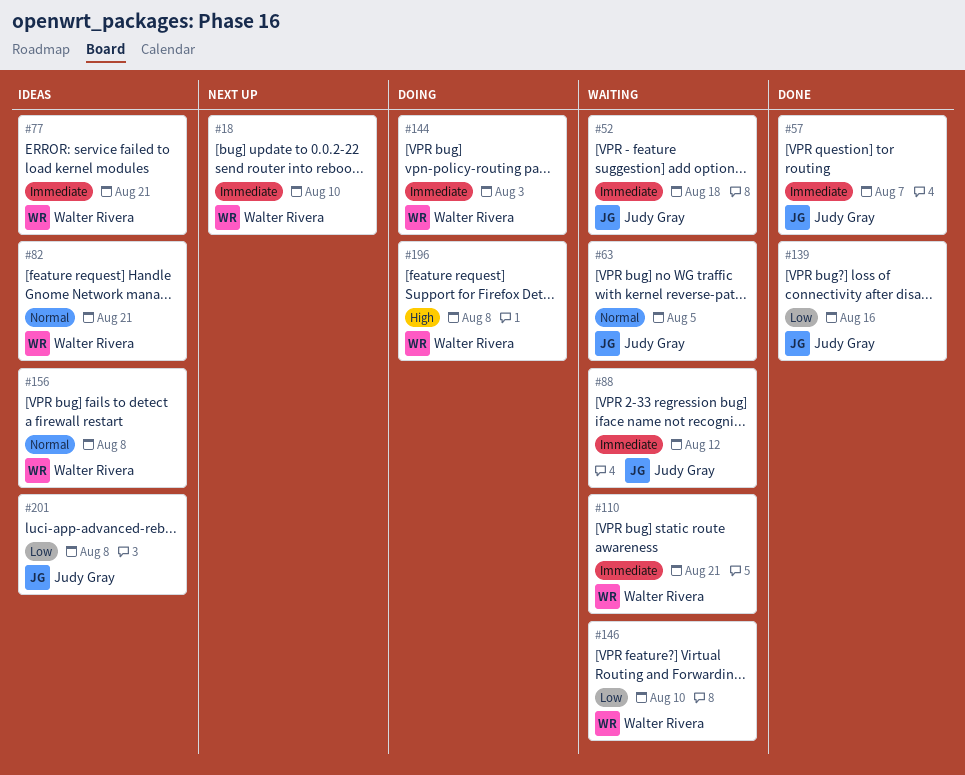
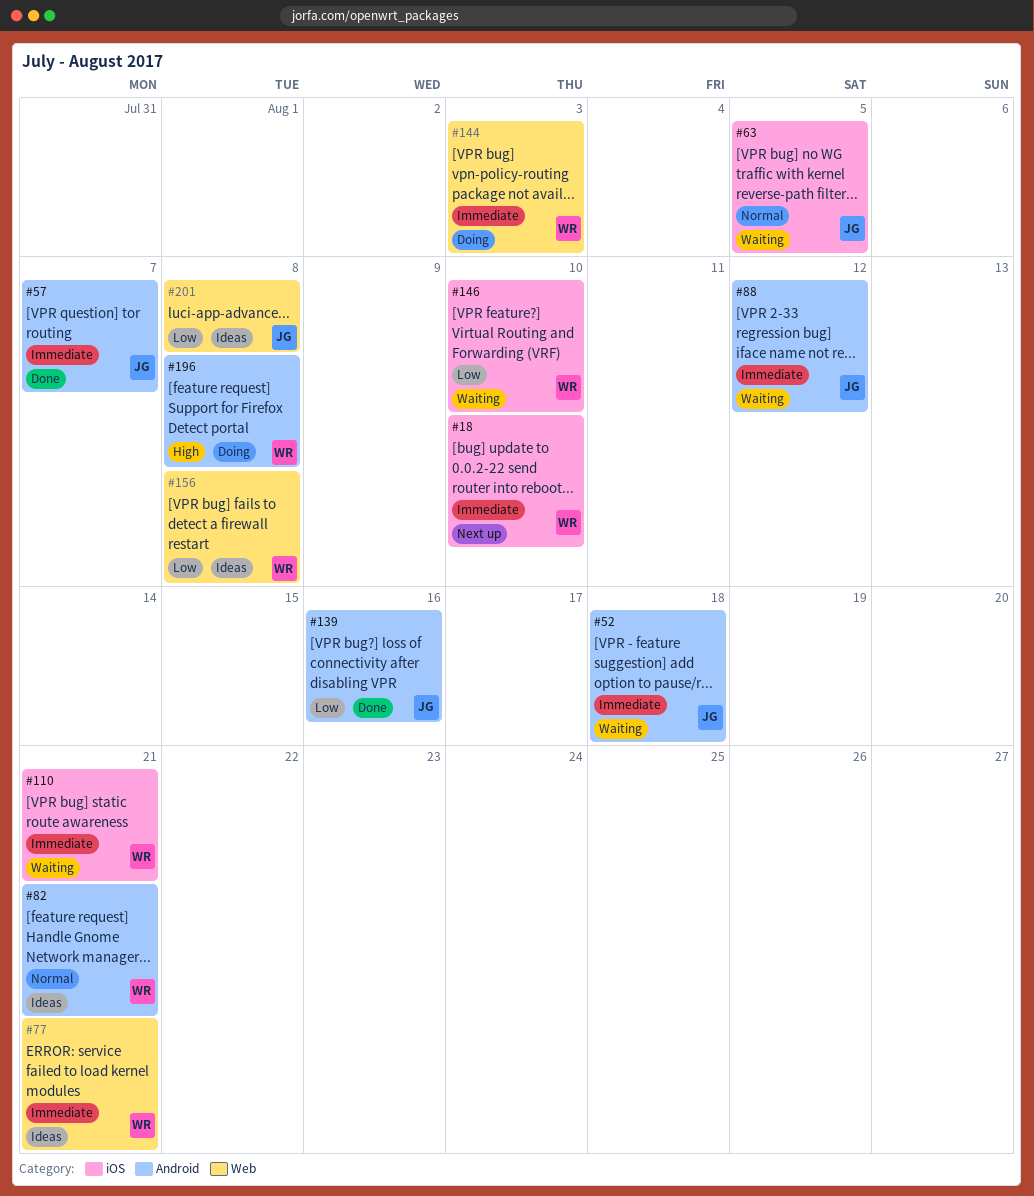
#156, priority: Normal -> Low

